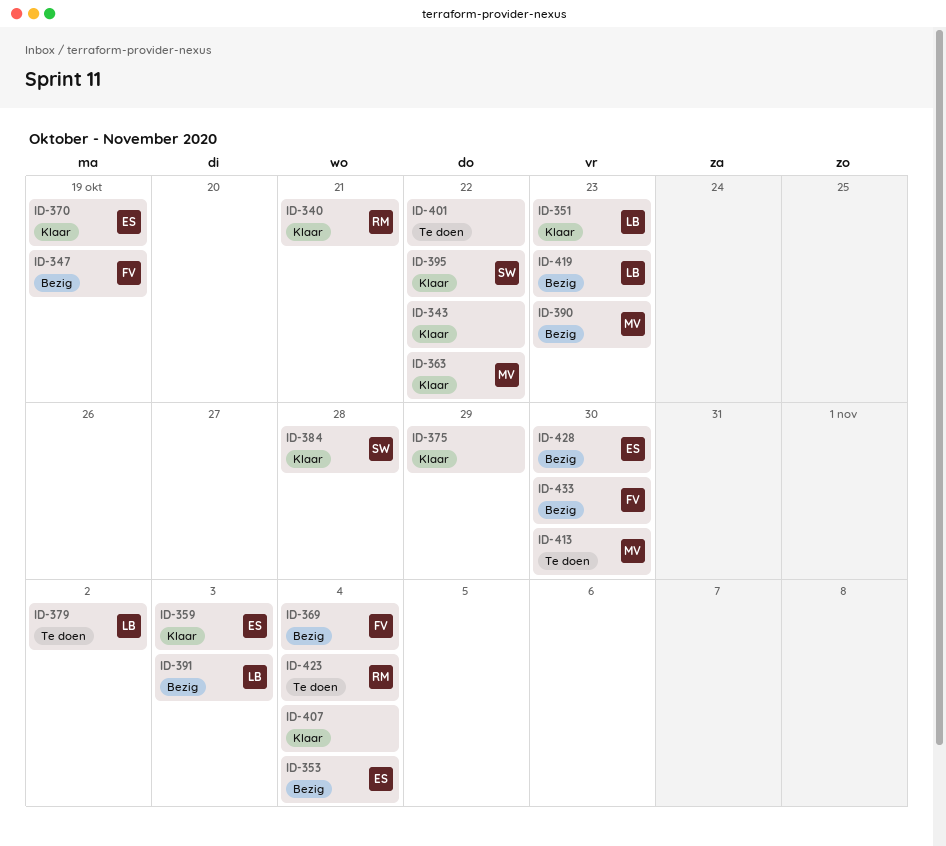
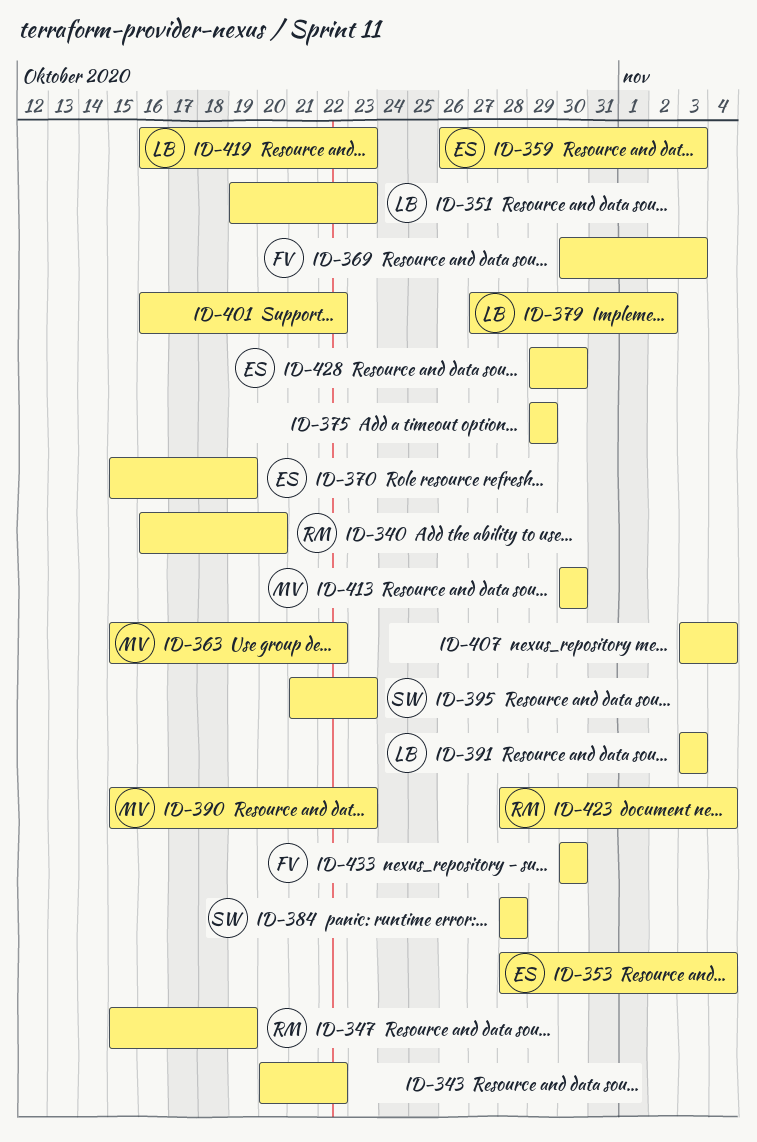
ID-340, due: Oct 21 -> Oct 20
ID-347, owner: FV -> RM
ID-369, due: Nov 4 -> Nov 3
ID-395, due: Oct 22 -> Oct 23

